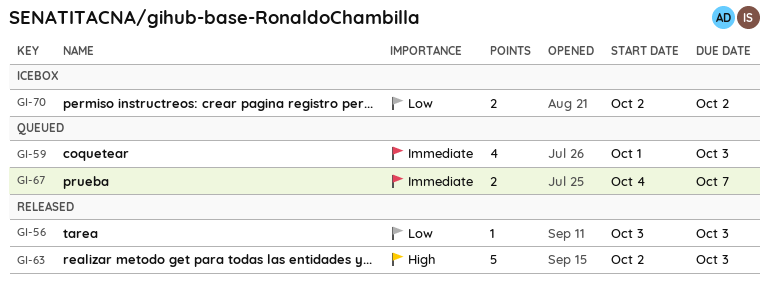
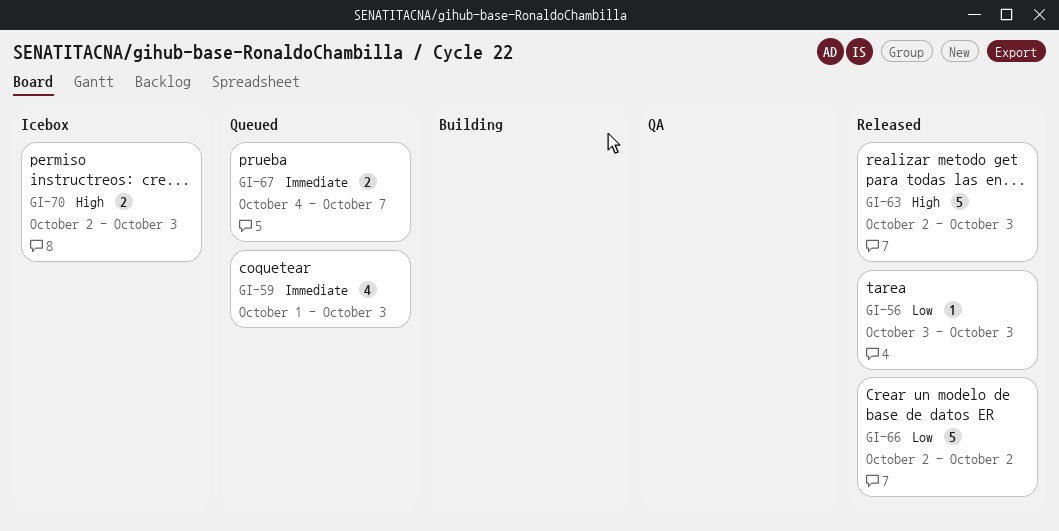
GI-66: none -> present
GI-70, priority: Low -> High
GI-70, due: Oct 2 -> Oct 3

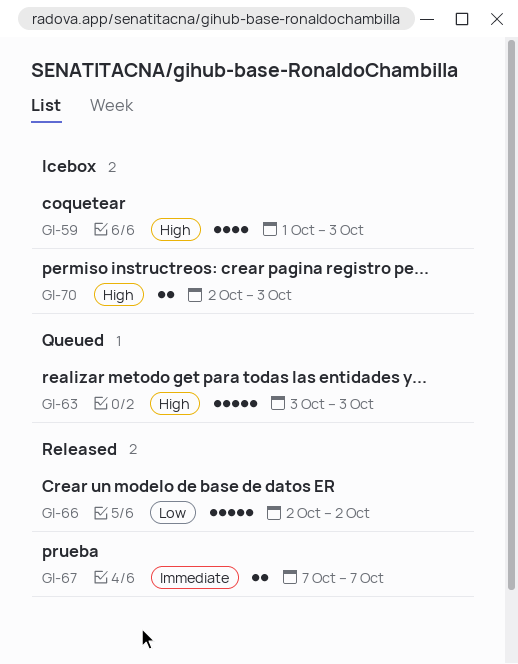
GI-56: present -> none
GI-59, status: Queued -> Icebox
GI-59, priority: Immediate -> High
GI-63, status: Released -> Queued
GI-63, start: Oct 2 -> Oct 3
GI-67, status: Queued -> Released
GI-67, start: Oct 4 -> Oct 7

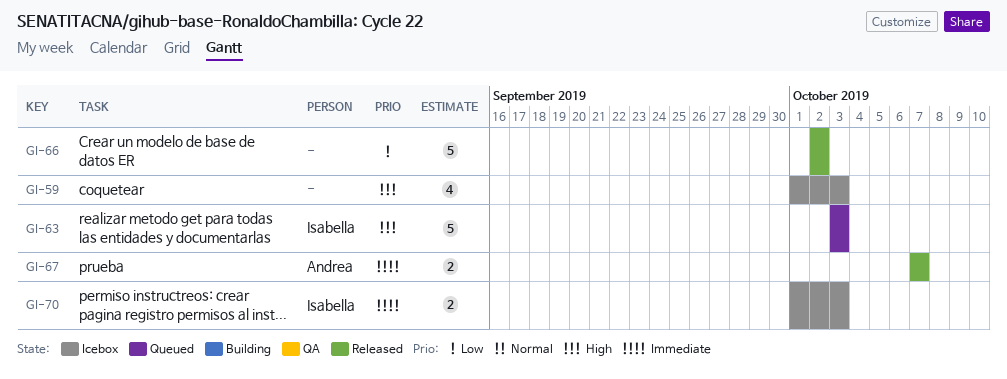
GI-70, priority: High -> Immediate
GI-70, start: Oct 2 -> Oct 1

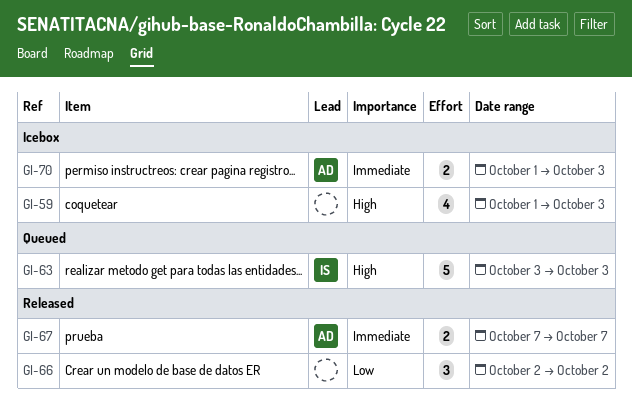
GI-66, estimate: 5 -> 3
GI-70, owner: Isabella -> Andrea

